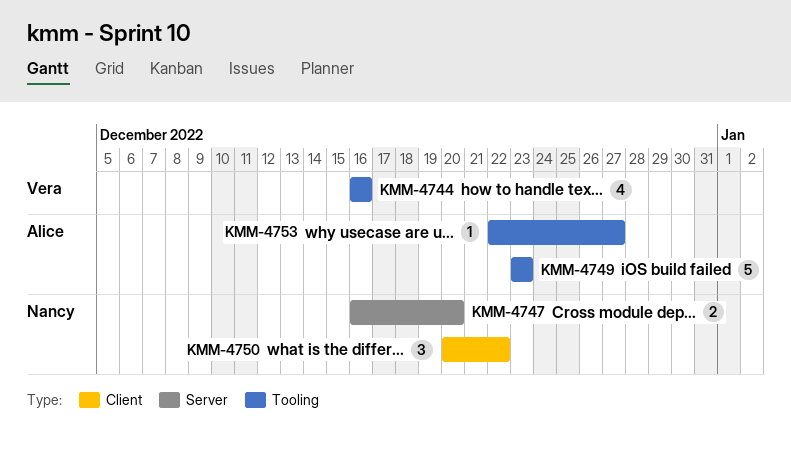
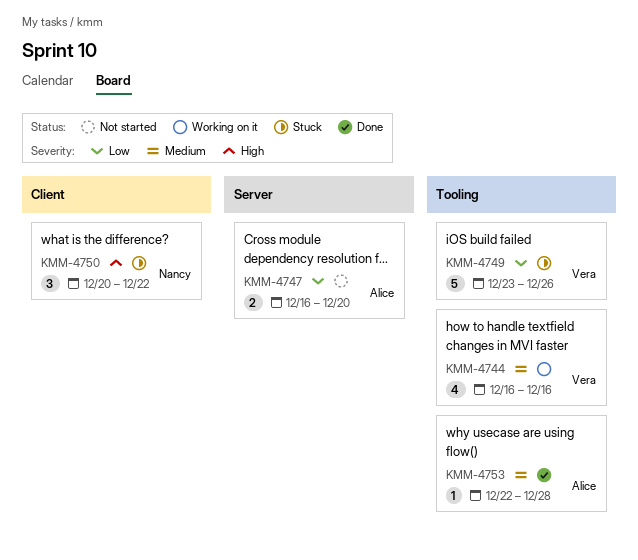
KMM-4747, owner: Nancy -> Alice
KMM-4749, owner: Alice -> Vera
KMM-4749, due: Dec 23 -> Dec 26
KMM-4753, due: Dec 27 -> Dec 28

